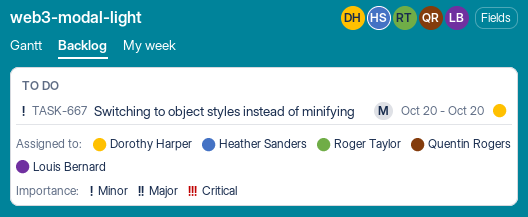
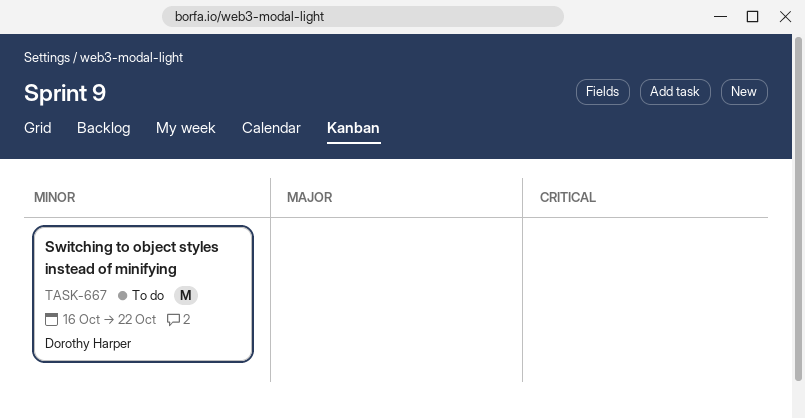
TASK-667, start: Oct 20 -> Oct 16
TASK-667, due: Oct 20 -> Oct 22

